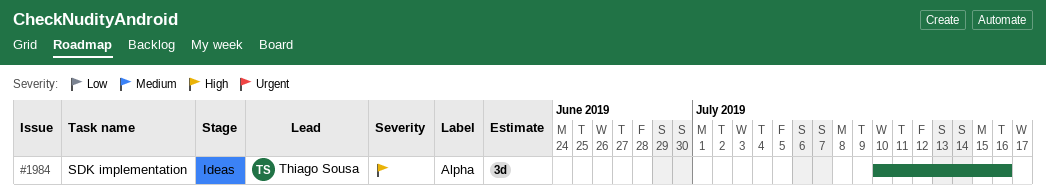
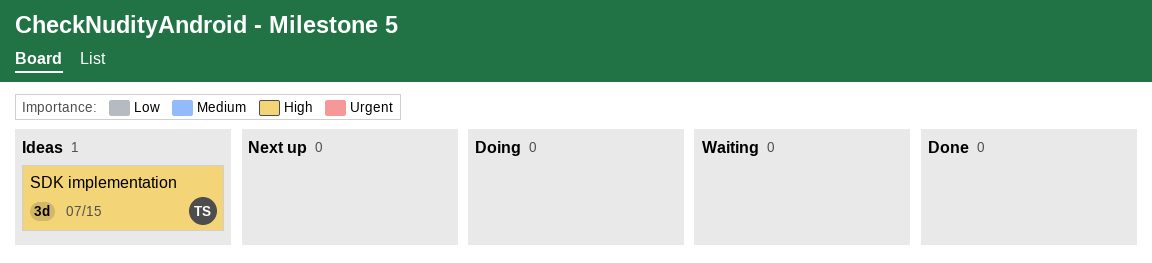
SDK implementation, due: Jul 16 -> Jul 15

